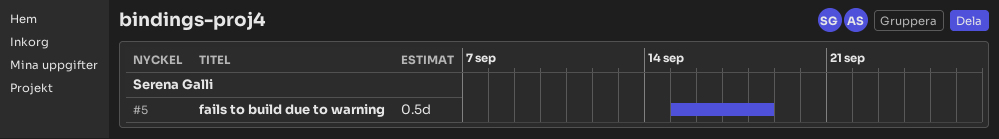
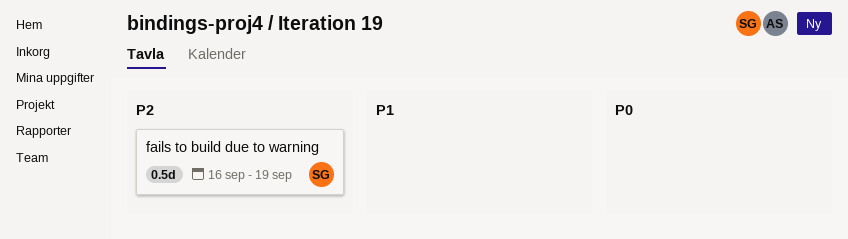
fails to build due to warning, start: Sep 15 -> Sep 16
fails to build due to warning, due: Sep 18 -> Sep 19

